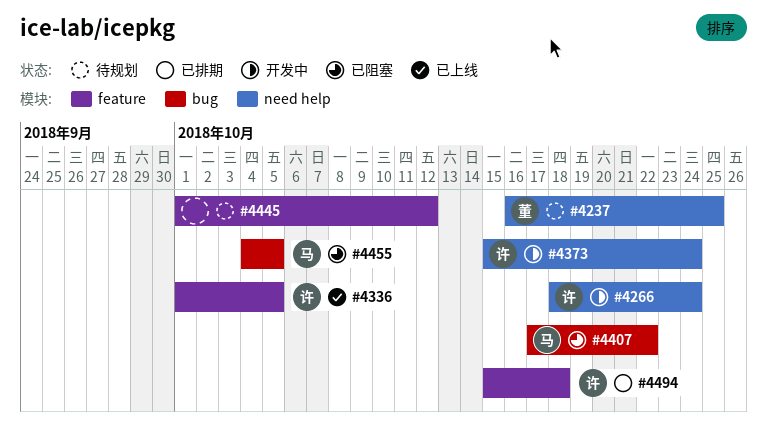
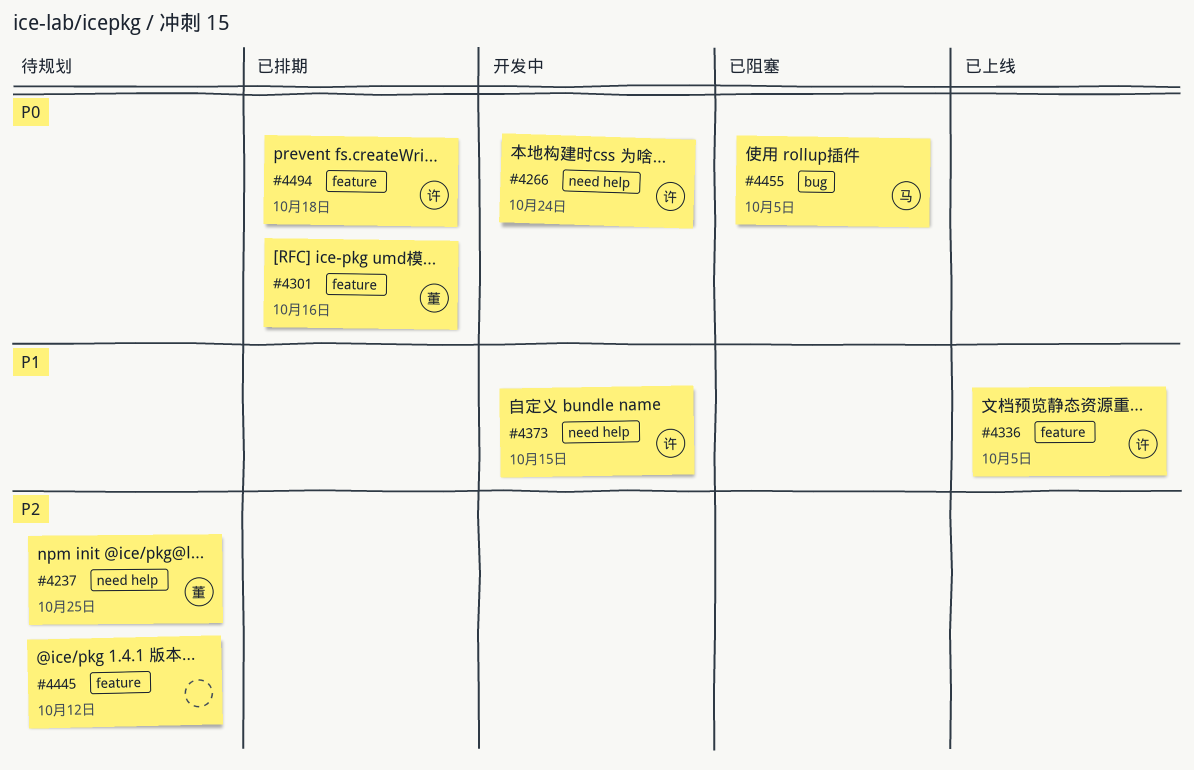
#4301: none -> present
#4373, due: Oct 24 -> Oct 15
#4407: present -> none

